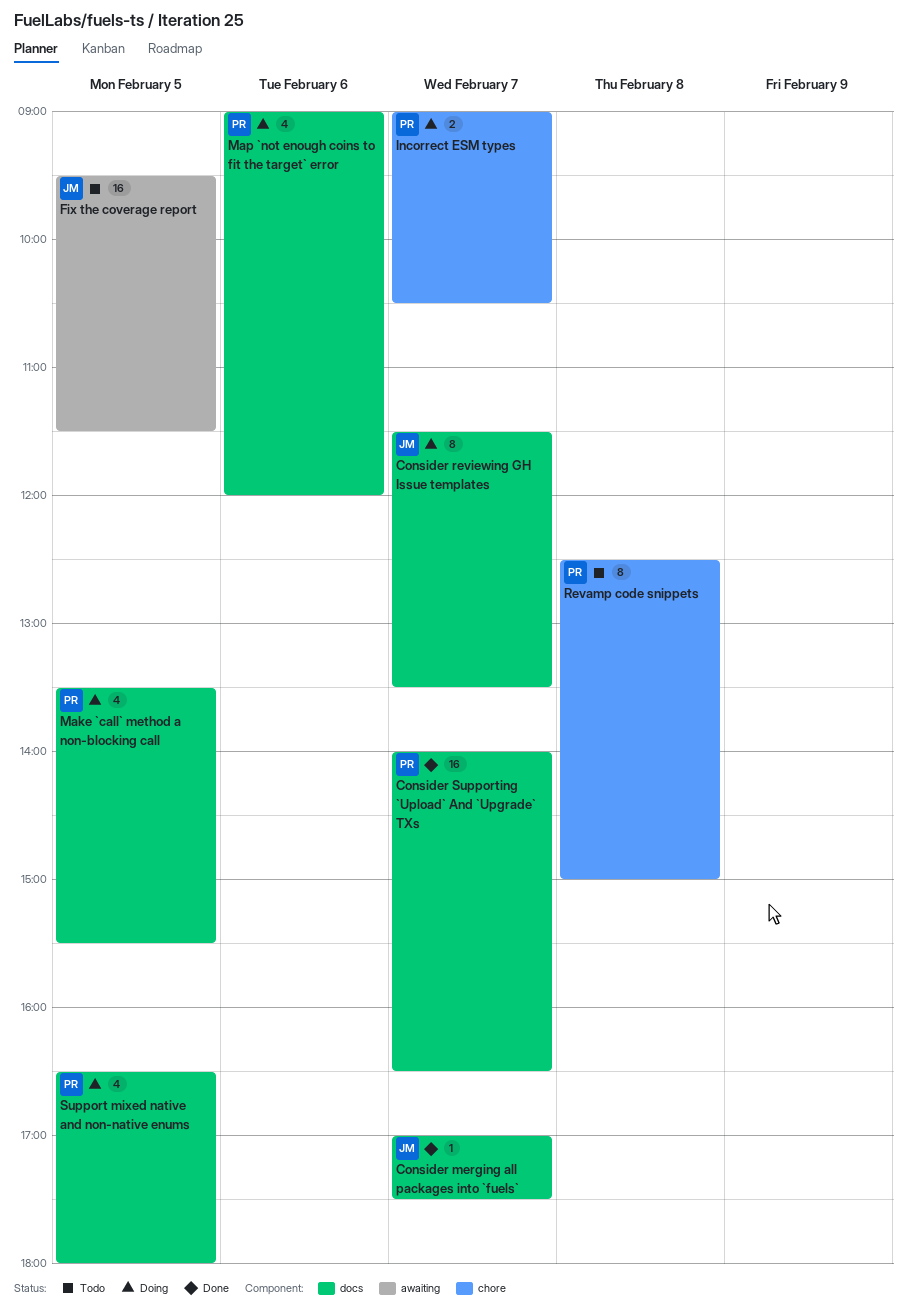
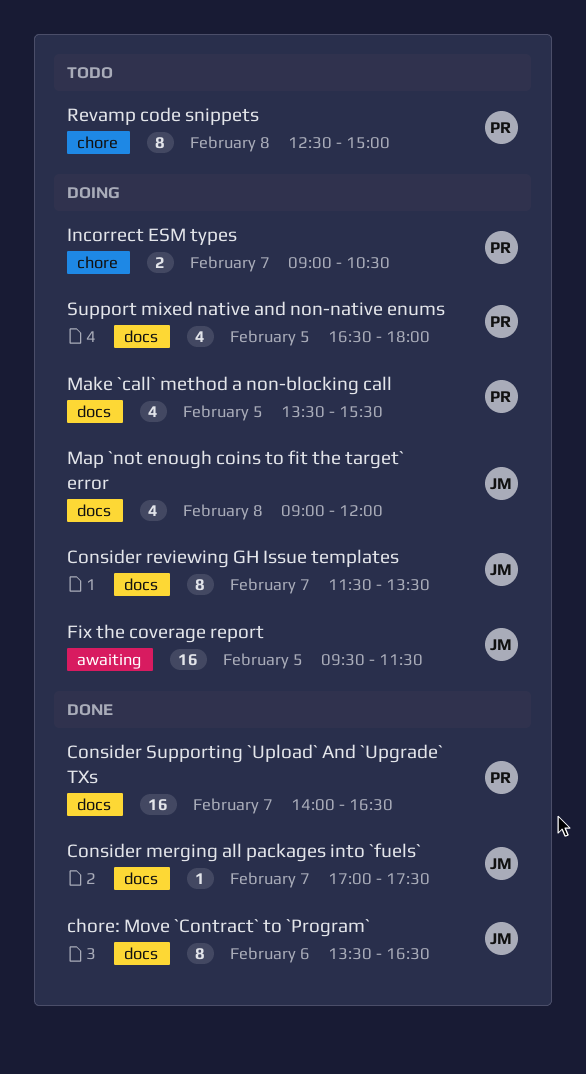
chore: Move `Contract` to `Program`: none -> present
Fix the coverage report, status: Todo -> Doing
Map `not enough coins to fit the target` error, owner: PR -> JM
Map `not enough coins to fit the target` error, day: Feb 6 -> Feb 8

